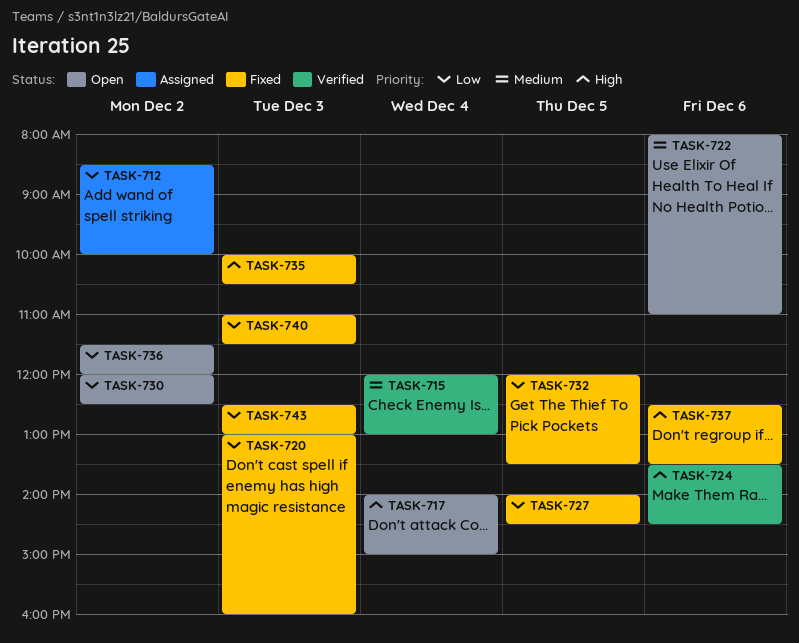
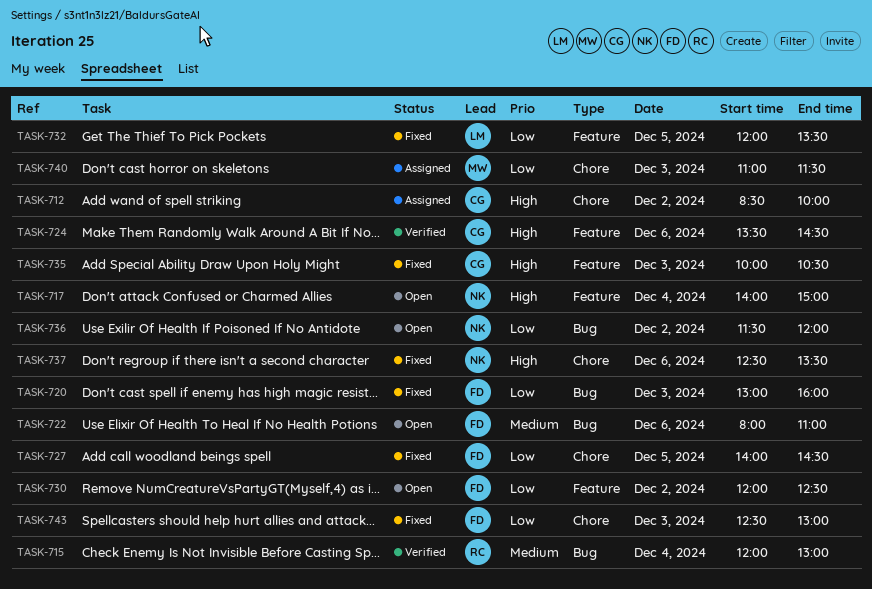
TASK-712, priority: Low -> High
TASK-740, status: Fixed -> Assigned

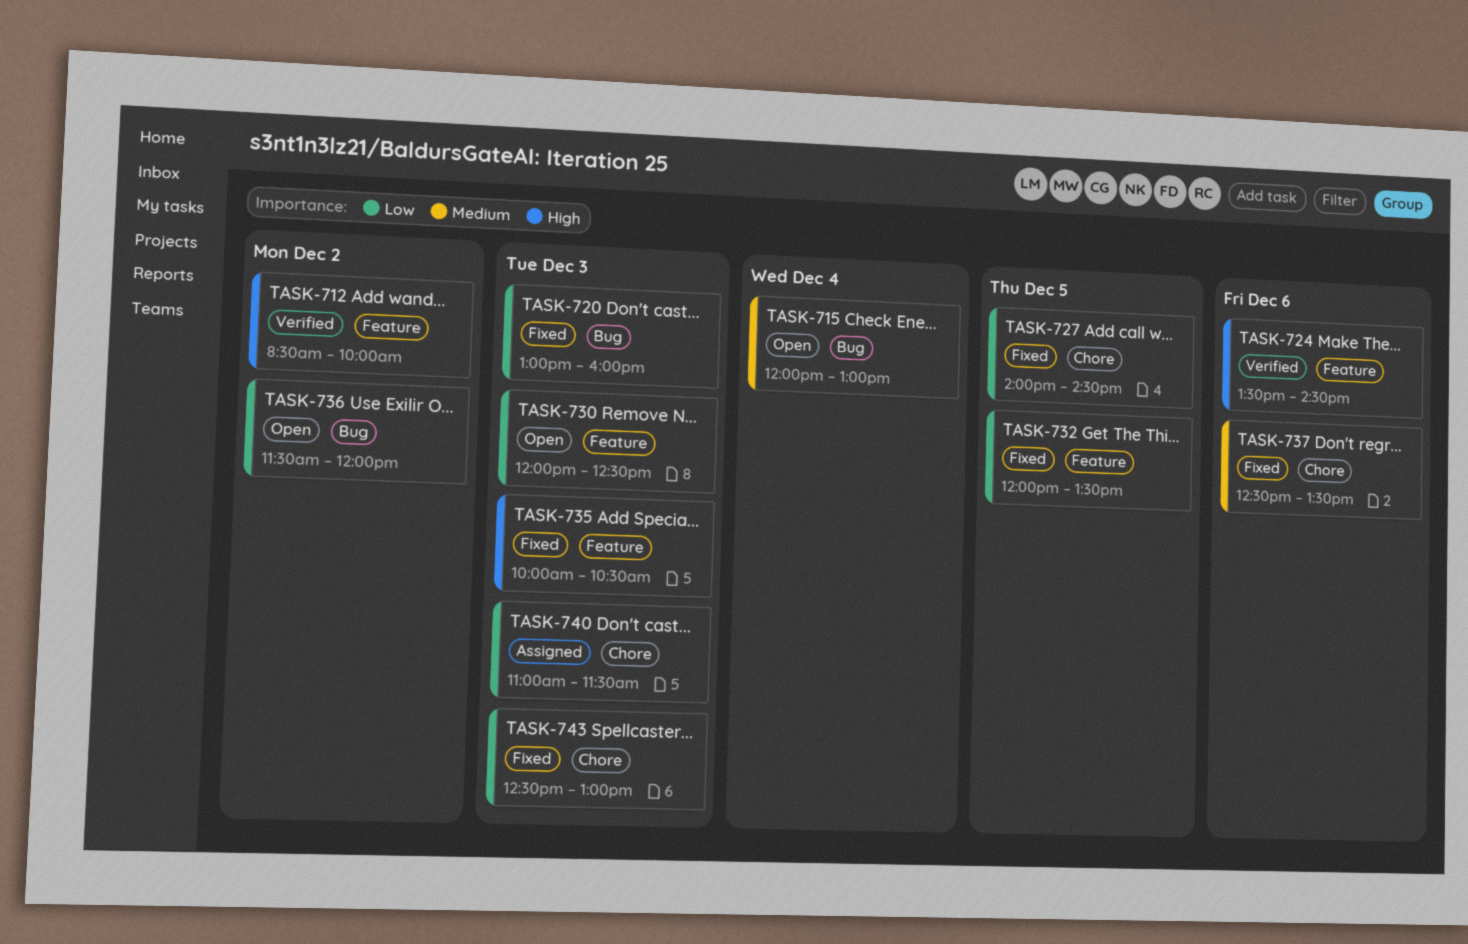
TASK-712, status: Assigned -> Verified
TASK-712, label: Chore -> Feature
TASK-715, status: Verified -> Open
TASK-717: present -> none
TASK-722: present -> none
TASK-730, day: Dec 2 -> Dec 3
TASK-737, priority: High -> Medium

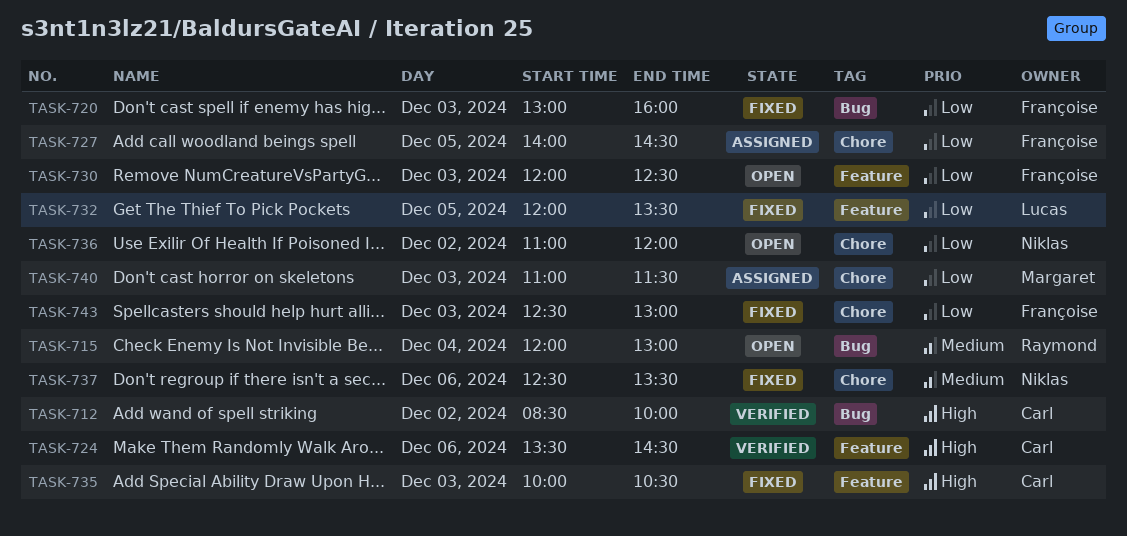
TASK-712, label: Feature -> Bug
TASK-727, status: Fixed -> Assigned
TASK-736, label: Bug -> Chore
TASK-736, begins: 11:30 -> 11:00

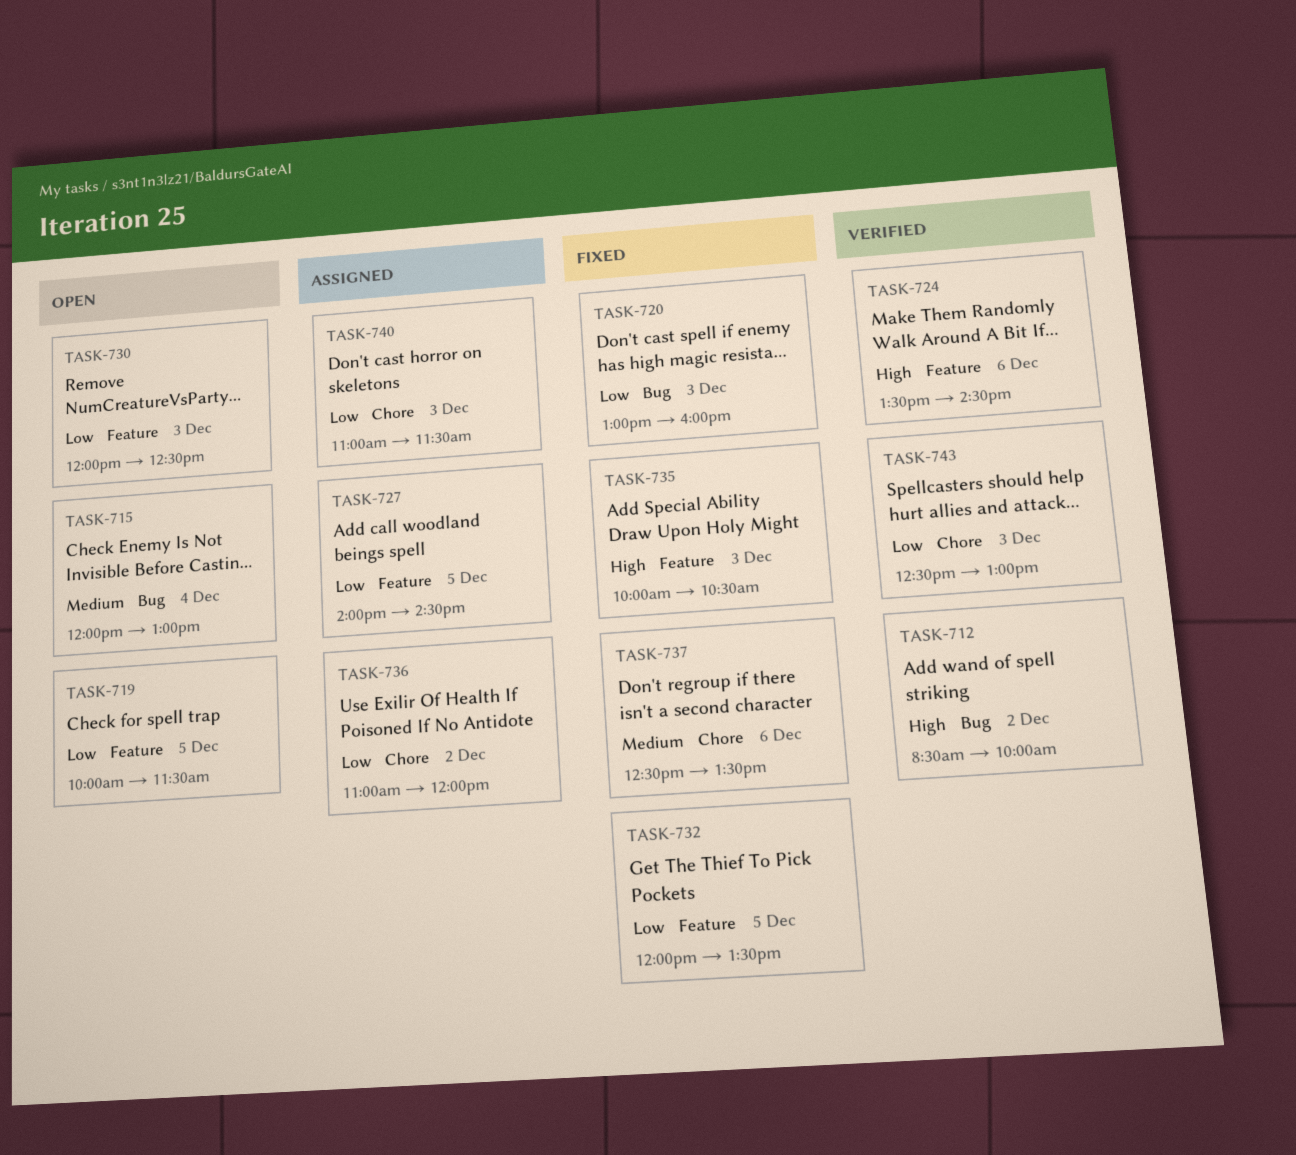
TASK-719: none -> present
TASK-727, label: Chore -> Feature
TASK-736, status: Open -> Assigned
TASK-743, status: Fixed -> Verified

